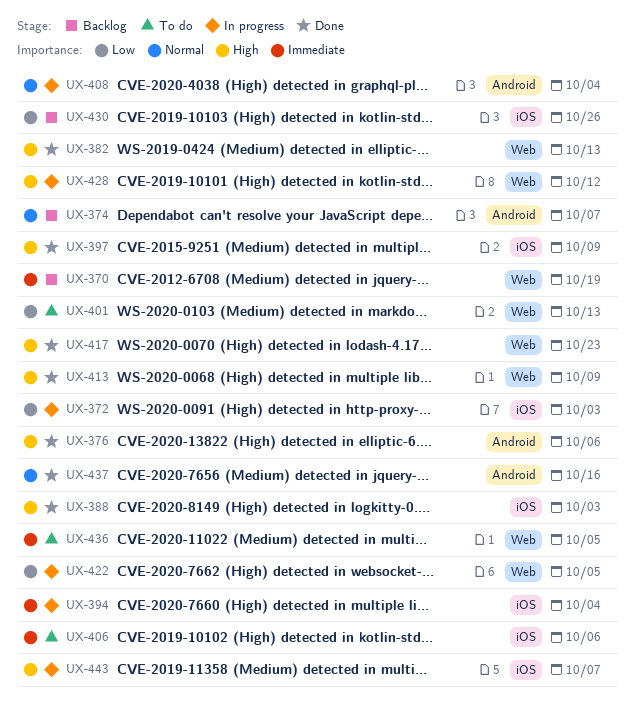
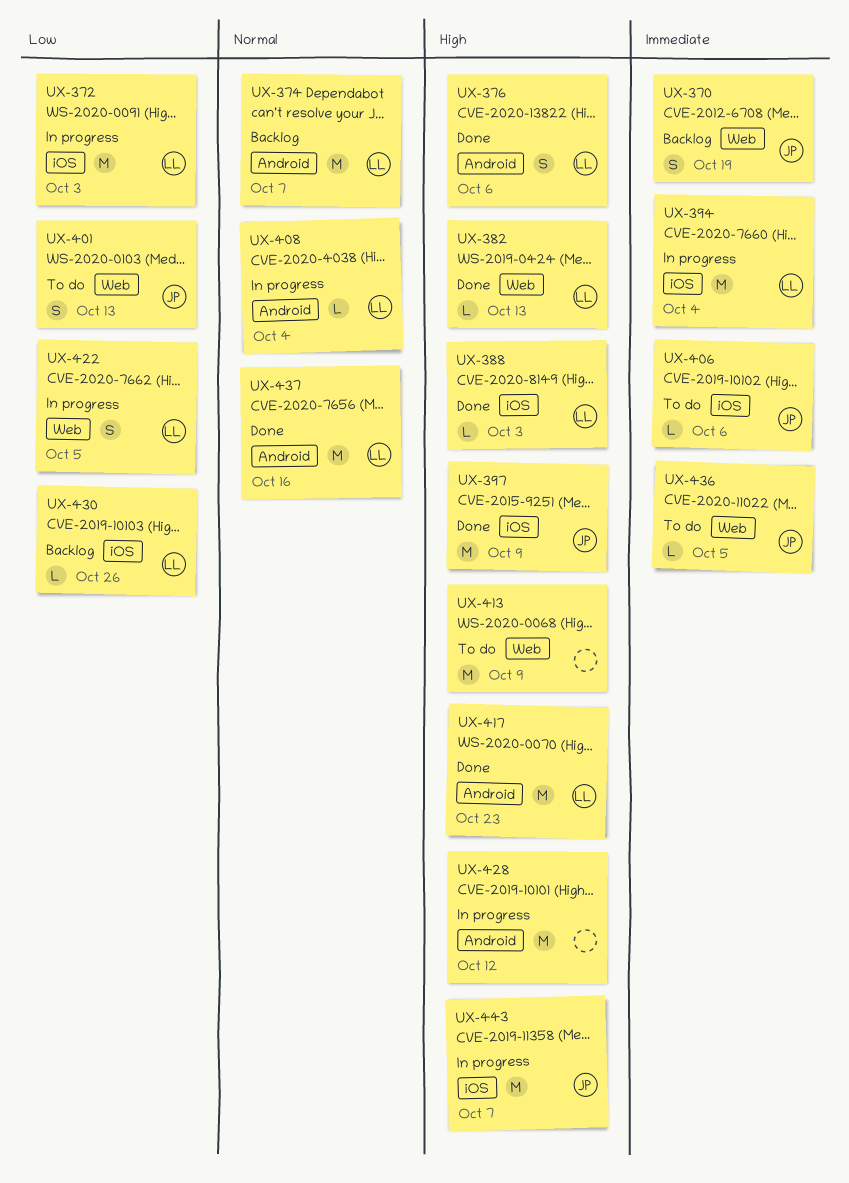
UX-413, status: Done -> To do
UX-417, label: Web -> Android
UX-428, label: Web -> Android

